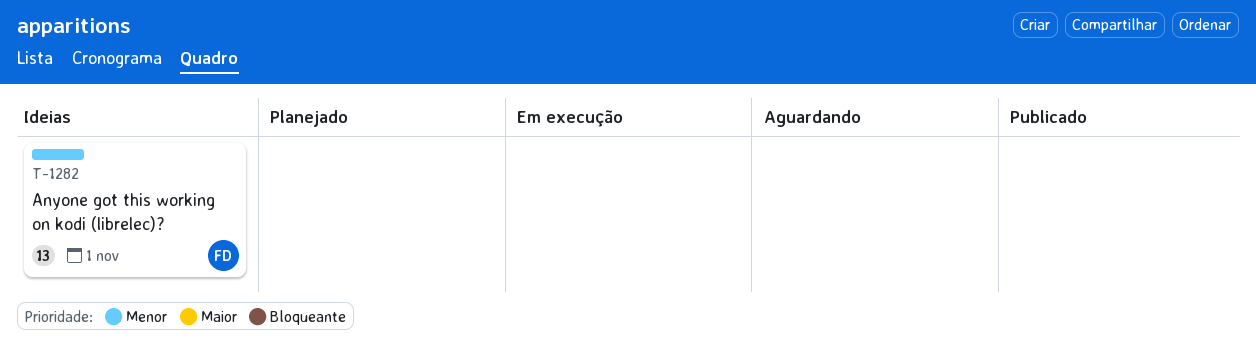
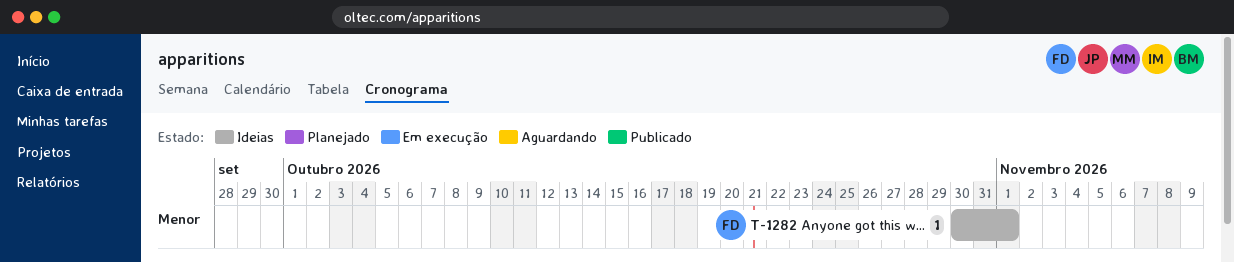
T-1282, estimate: 13 -> 1

